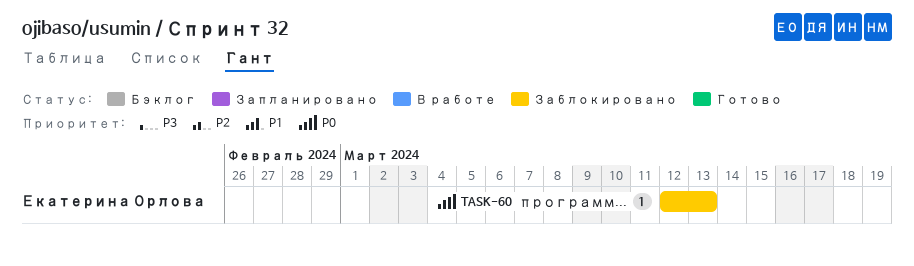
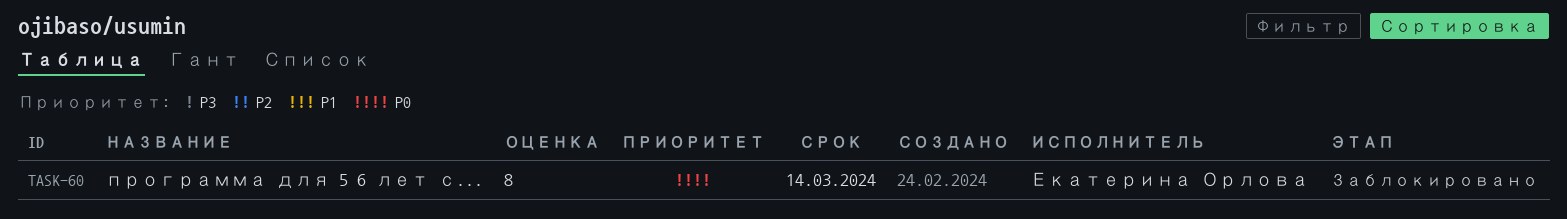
TASK-60, estimate: 1 -> 8
TASK-60, due: Mar 13 -> Mar 14

